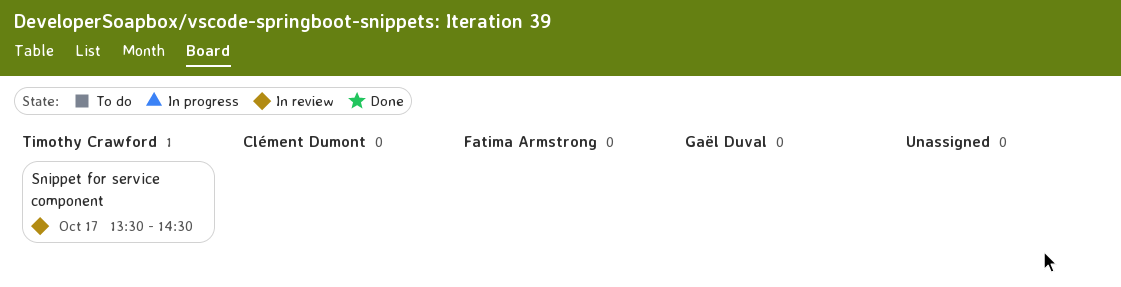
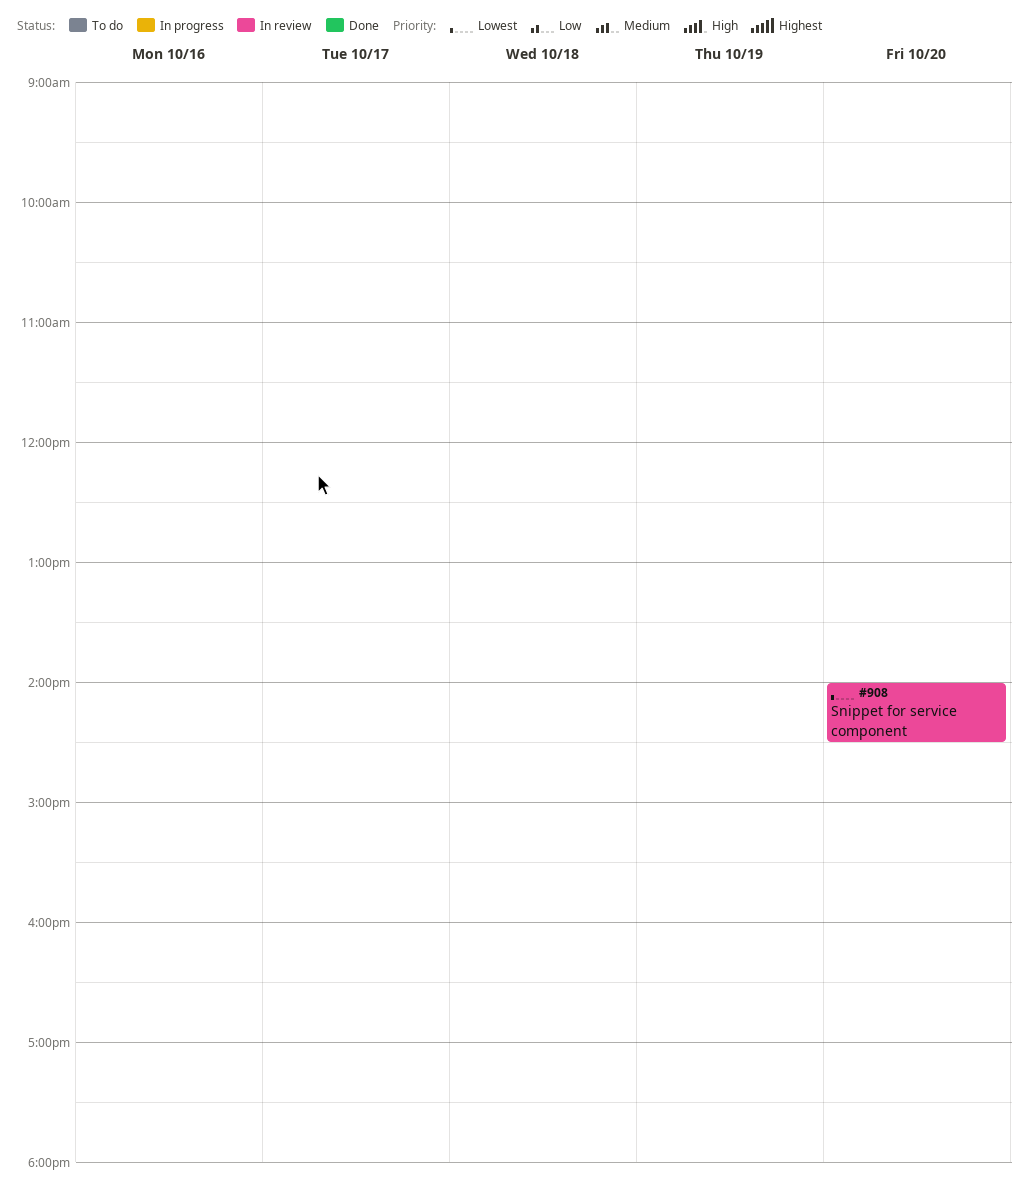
Snippet for service component, day: Oct 17 -> Oct 20
Snippet for service component, begins: 13:30 -> 14:00

